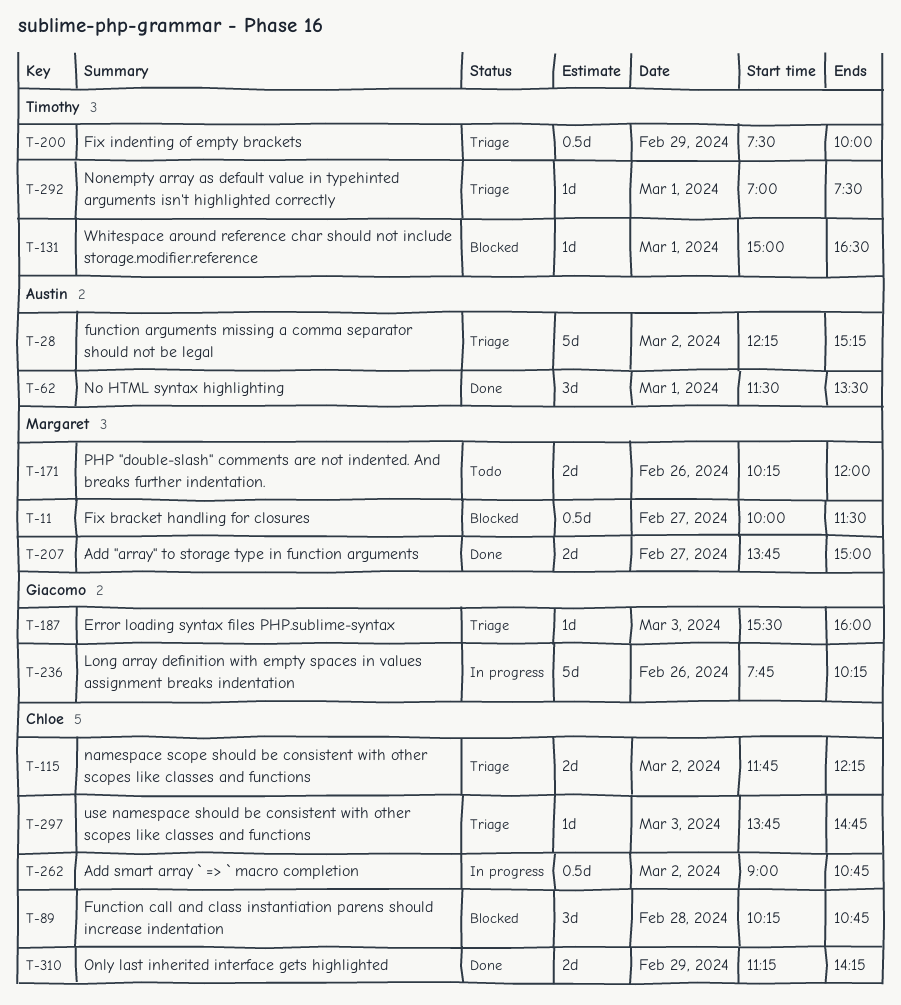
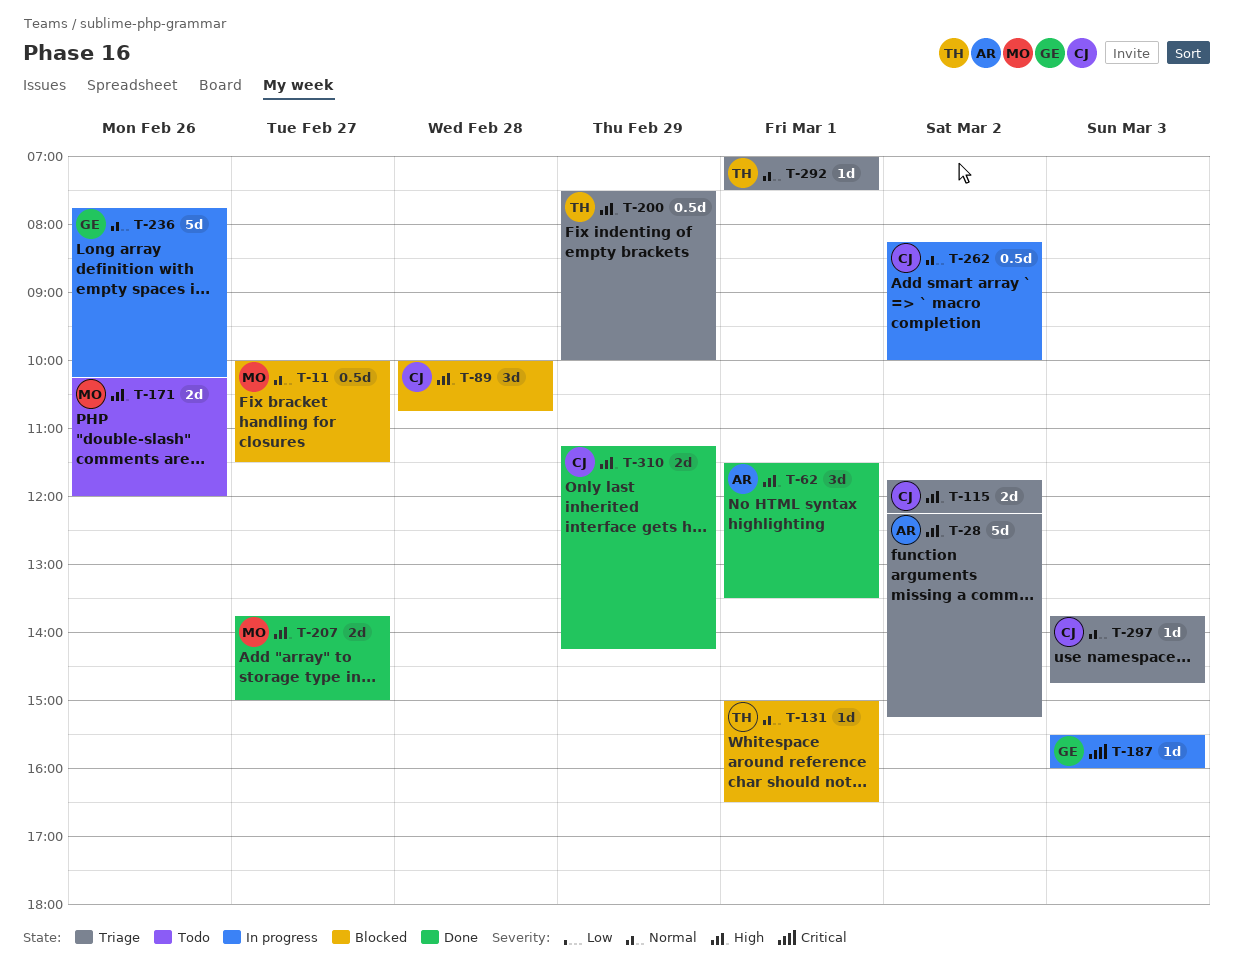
T-89, begins: 10:15 -> 10:00
T-187, status: Triage -> In progress
T-262, begins: 09:00 -> 08:15
T-262, ends: 10:45 -> 10:00

